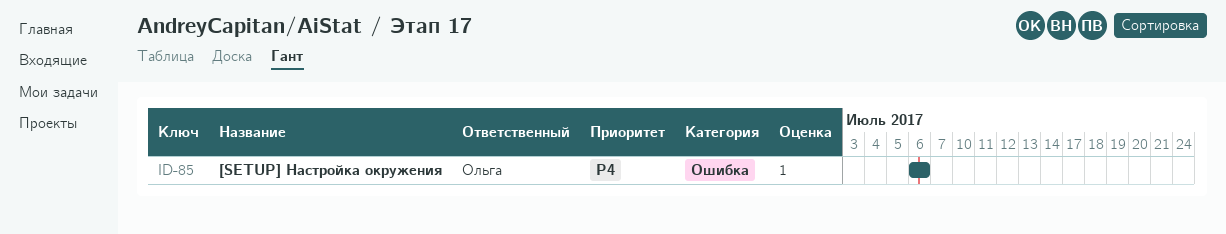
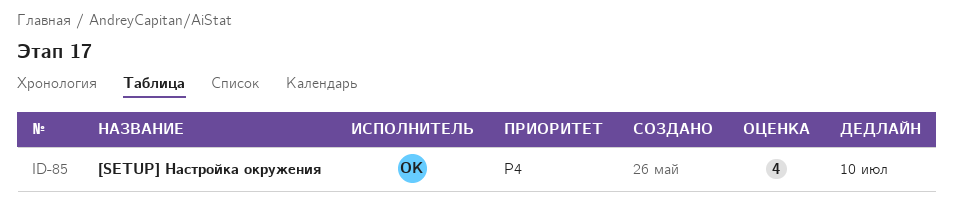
ID-85, estimate: 1 -> 4
ID-85, due: Jul 6 -> Jul 10

